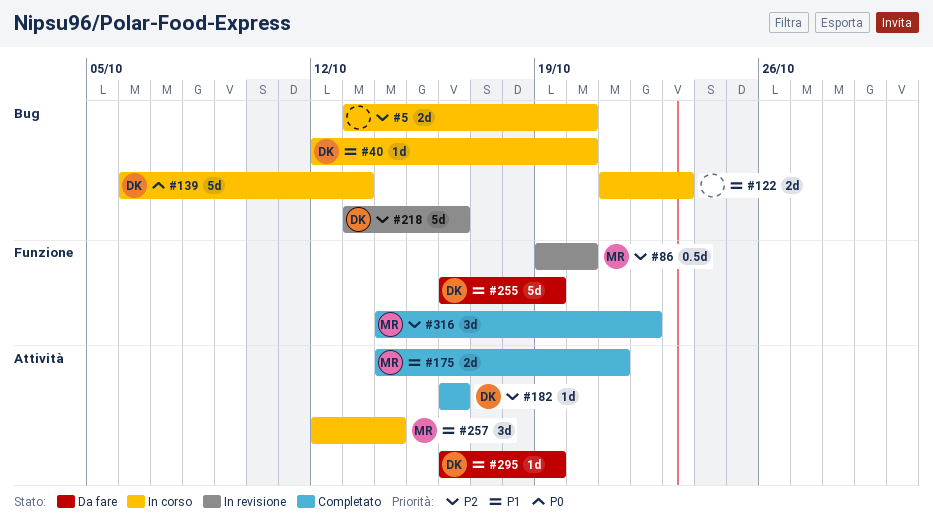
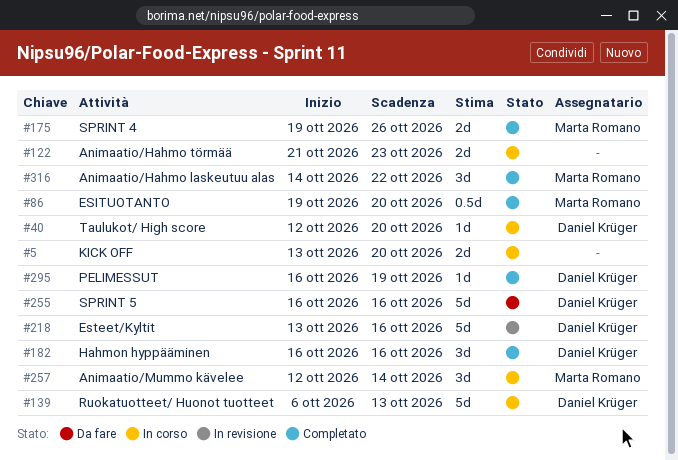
#86, status: In revisione -> Completato
#175, start: Oct 14 -> Oct 19
#175, due: Oct 21 -> Oct 26
#182, estimate: 1d -> 3d
#255, due: Oct 19 -> Oct 16
#295, status: Da fare -> Completato

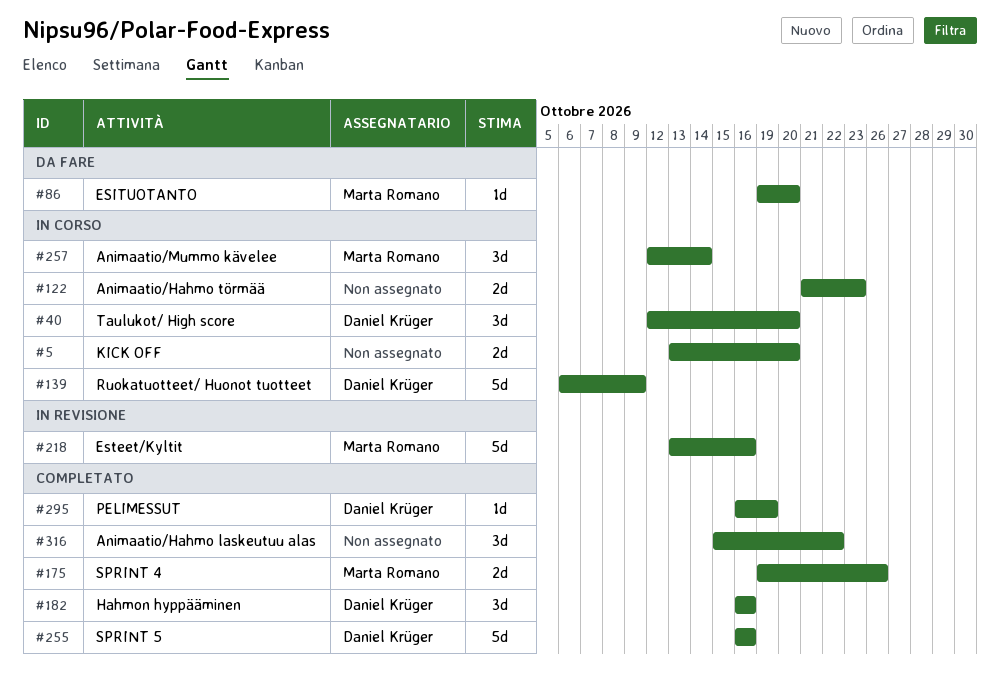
#40, estimate: 1d -> 3d
#86, status: Completato -> Da fare
#86, estimate: 0.5d -> 1d
#139, due: Oct 13 -> Oct 9
#218, owner: Daniel Krüger -> Marta Romano
#255, status: Da fare -> Completato
#316, owner: Marta Romano -> none
#316, start: Oct 14 -> Oct 15

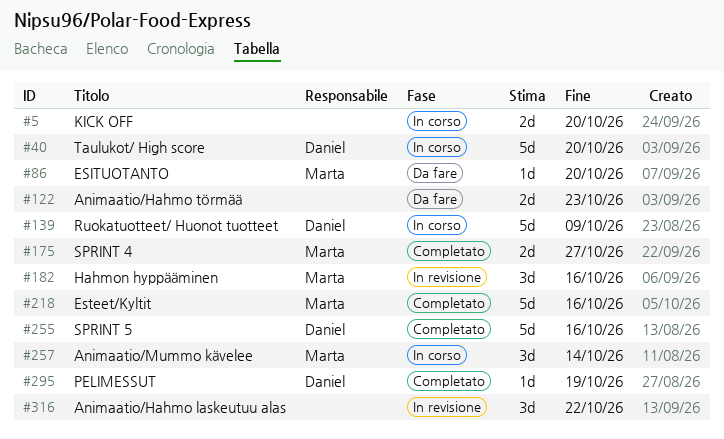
#40, estimate: 3d -> 5d
#122, status: In corso -> Da fare
#175, due: Oct 26 -> Oct 27
#182, status: Completato -> In revisione
#182, owner: Daniel Krüger -> Marta Romano
#218, status: In revisione -> Completato
#316, status: Completato -> In revisione

